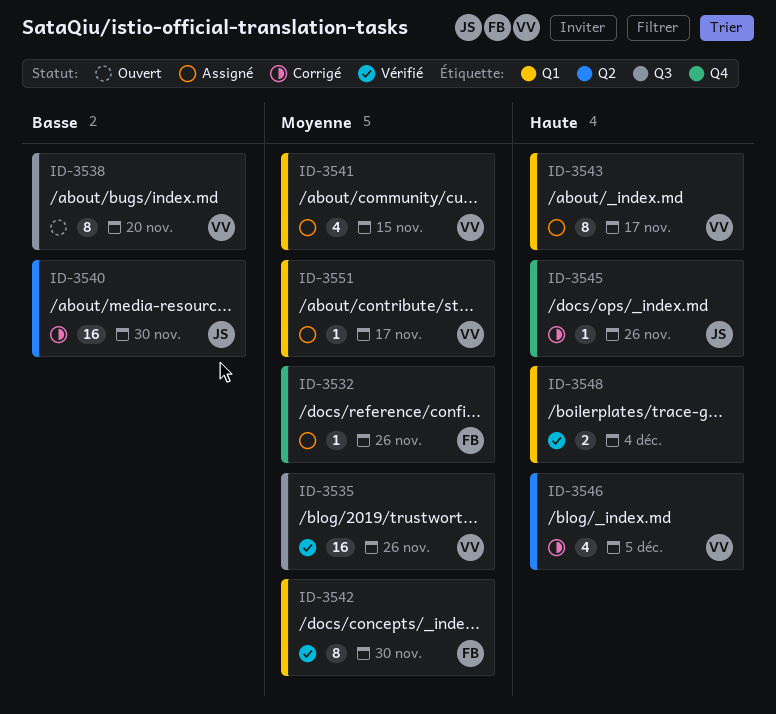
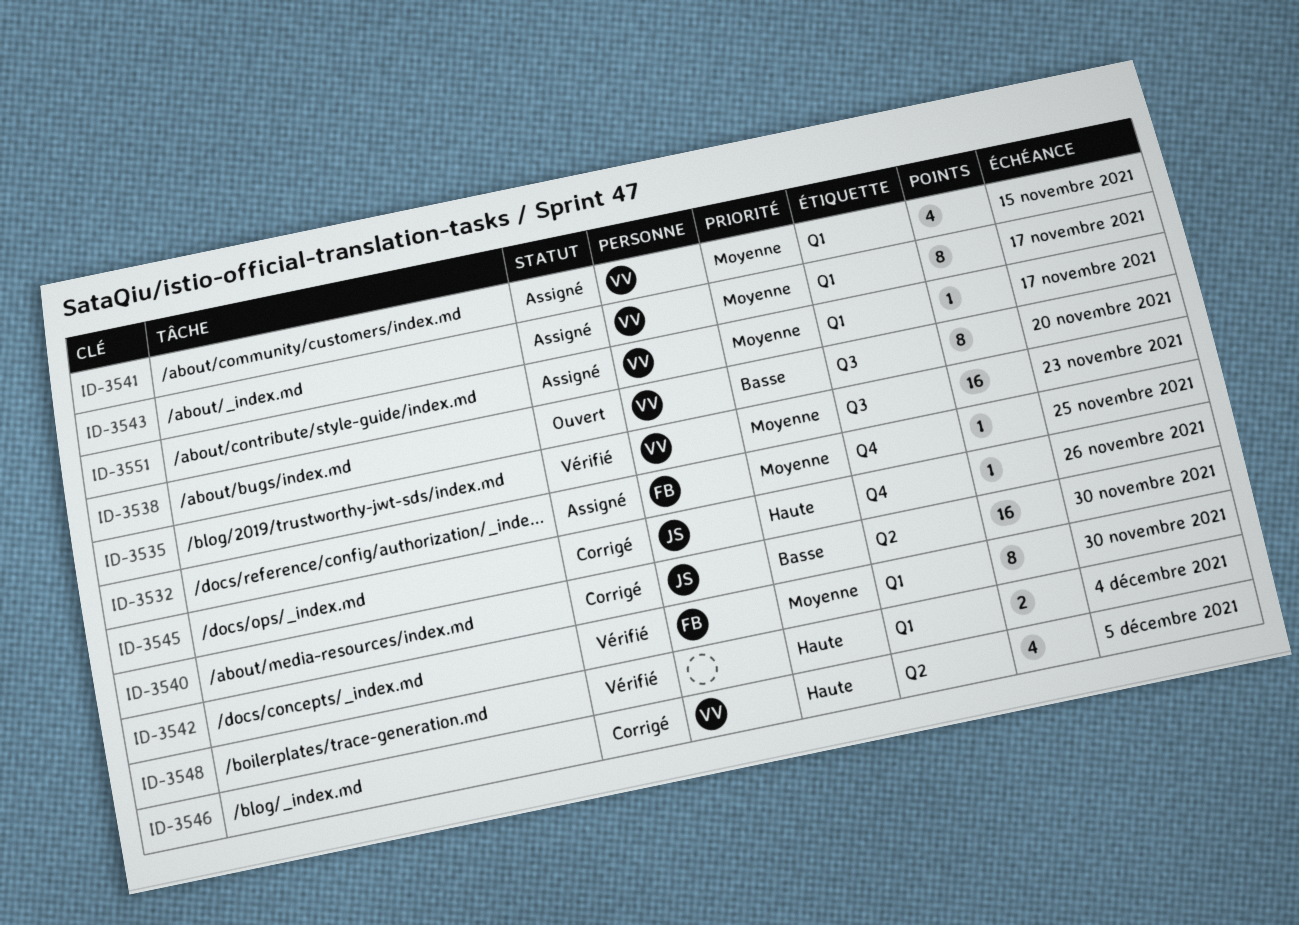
ID-3532, due: Nov 26 -> Nov 25
ID-3535, due: Nov 26 -> Nov 23
ID-3543, priority: Haute -> Moyenne

